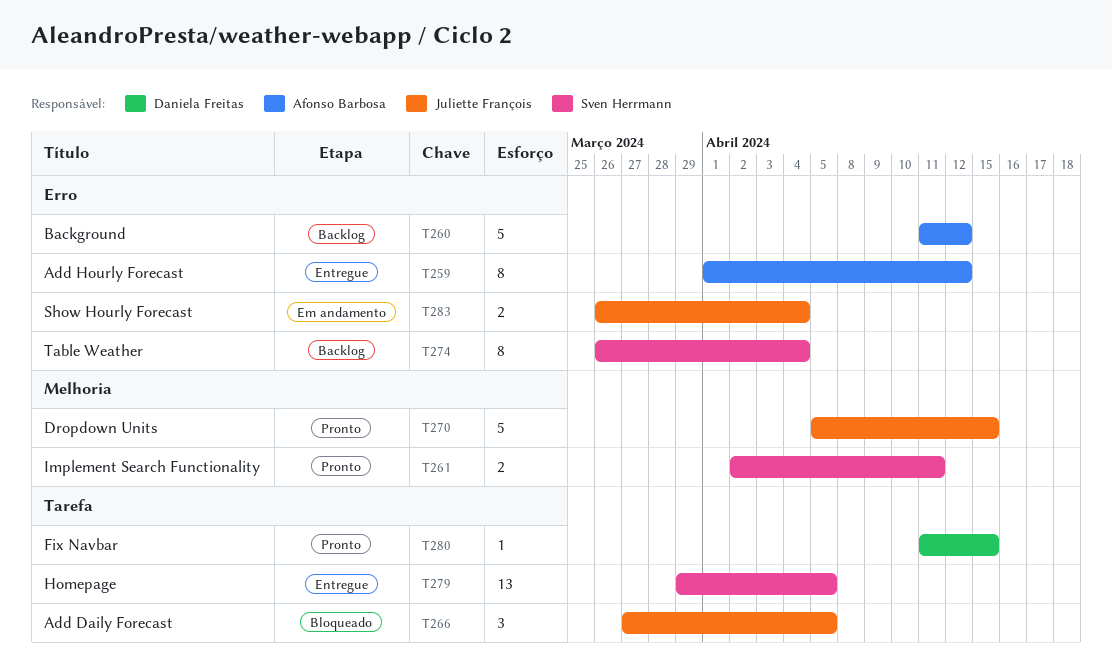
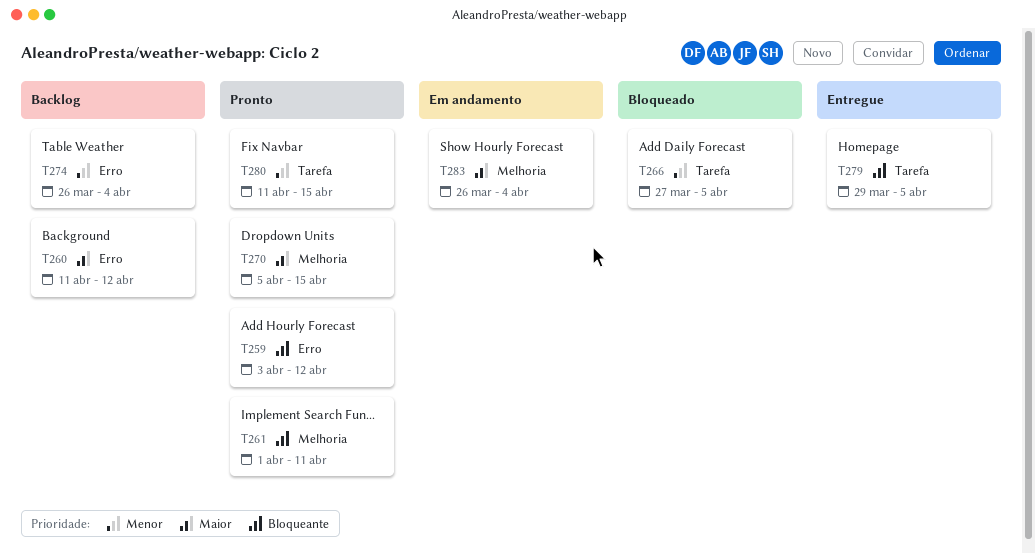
T259, status: Entregue -> Pronto
T259, start: Apr 1 -> Apr 3
T261, start: Apr 2 -> Apr 1
T283, label: Erro -> Melhoria

